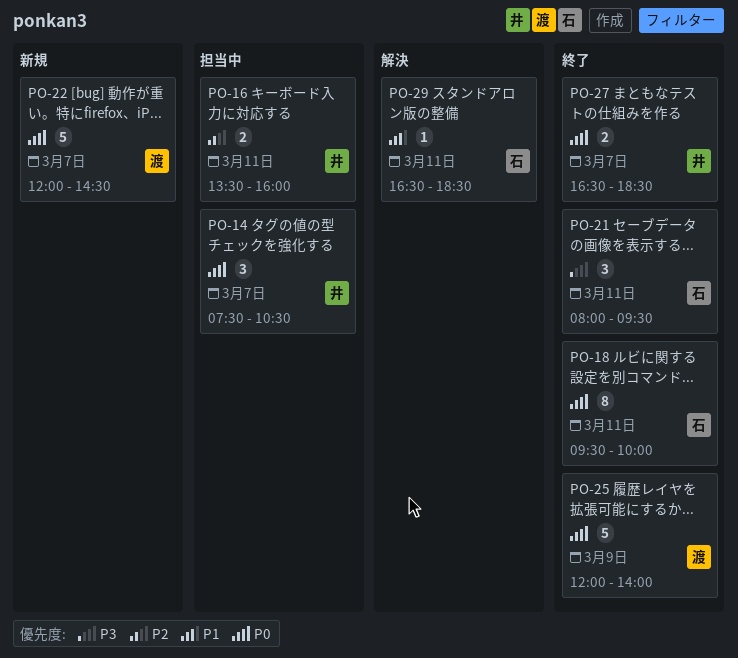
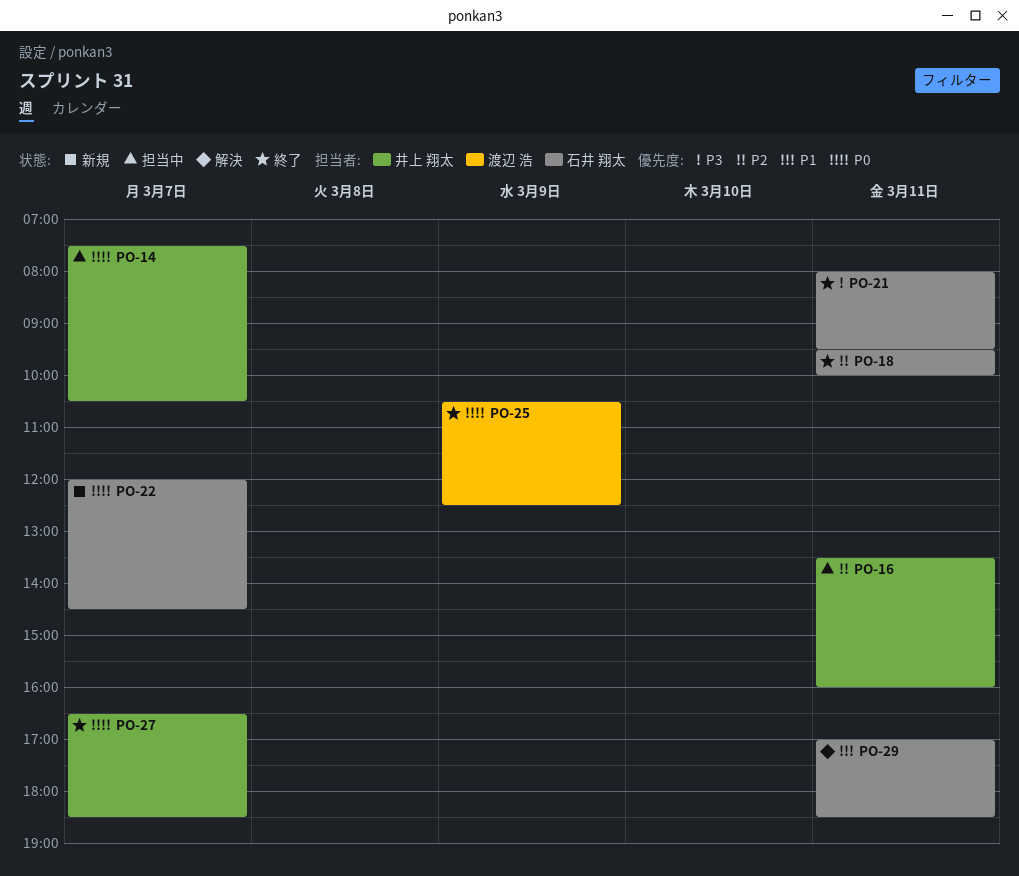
PO-18, priority: P0 -> P2
PO-22, owner: 渡辺 浩 -> 石井 翔太
PO-25, begins: 12:00 -> 10:30
PO-25, ends: 14:00 -> 12:30
PO-29, begins: 16:30 -> 17:00

